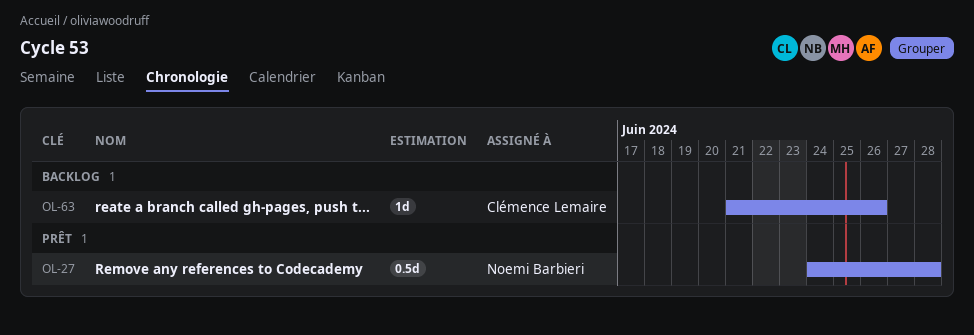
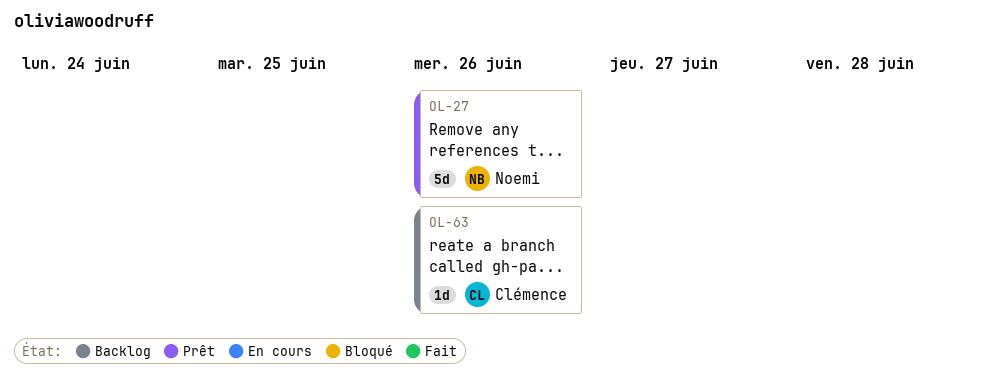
OL-27, estimate: 0.5d -> 5d
OL-27, due: Jun 28 -> Jun 26

